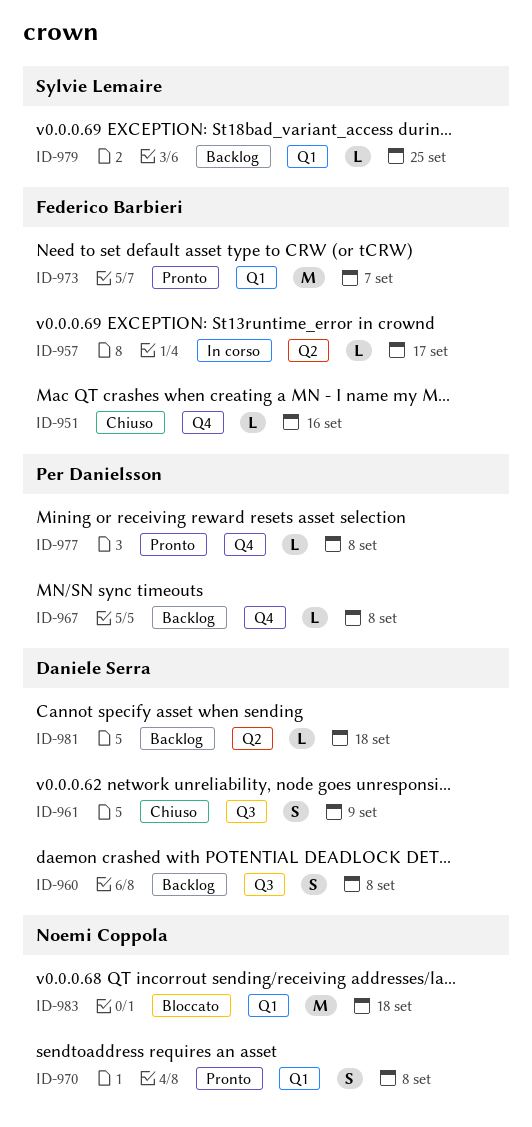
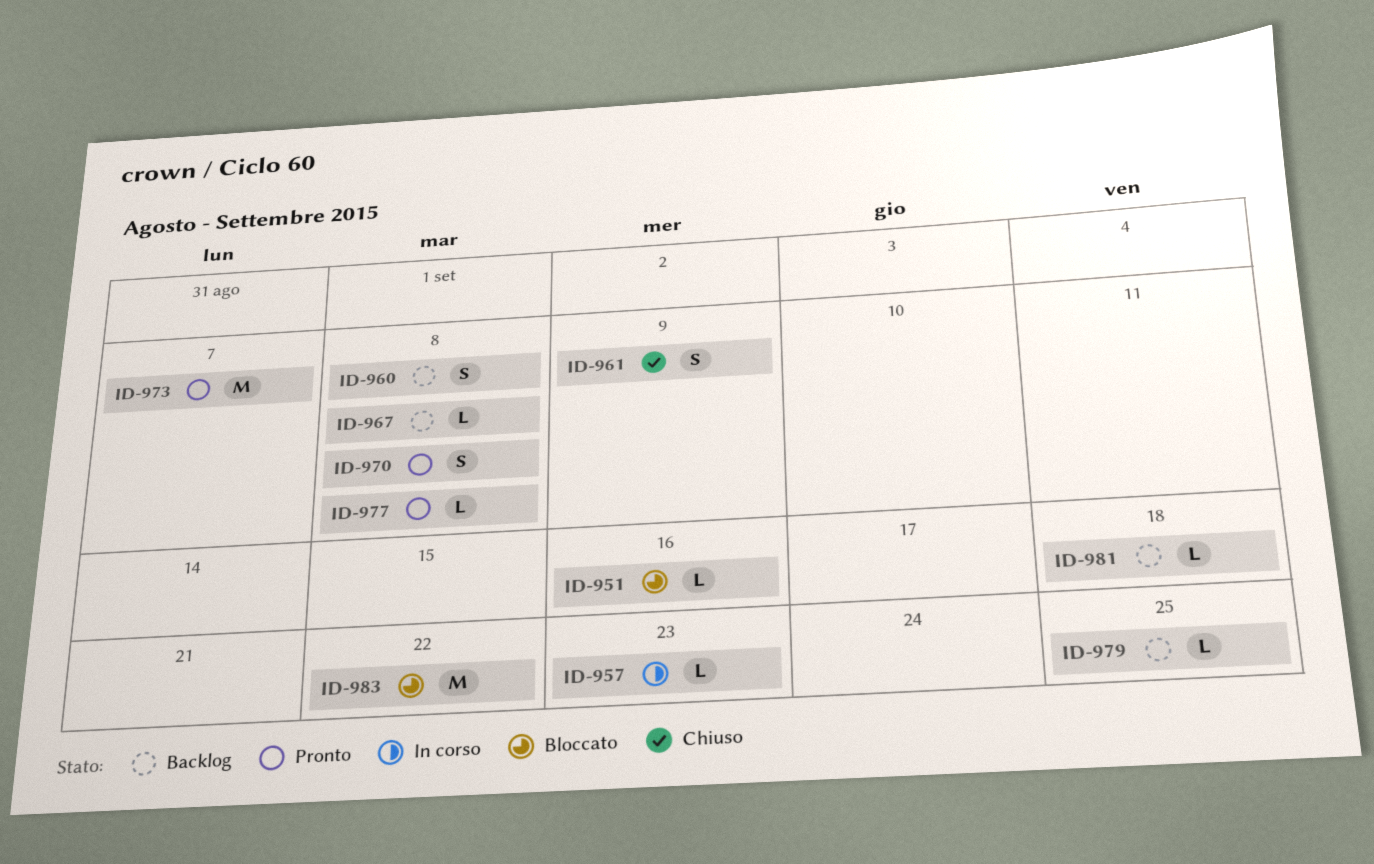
ID-951, status: Chiuso -> Bloccato
ID-957, due: Sep 17 -> Sep 23
ID-983, due: Sep 18 -> Sep 22

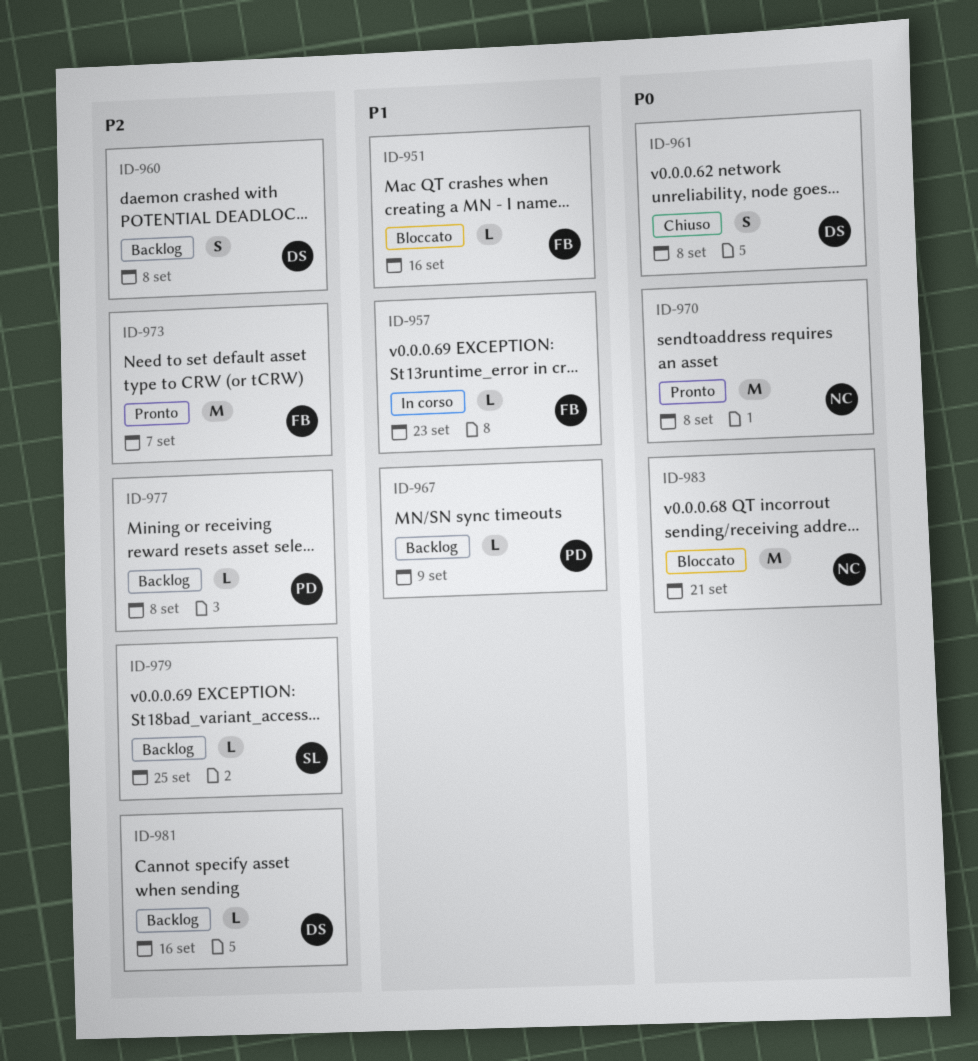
ID-961, due: Sep 9 -> Sep 8
ID-967, due: Sep 8 -> Sep 9
ID-970, estimate: S -> M
ID-977, status: Pronto -> Backlog
ID-981, due: Sep 18 -> Sep 16
ID-983, due: Sep 22 -> Sep 21

